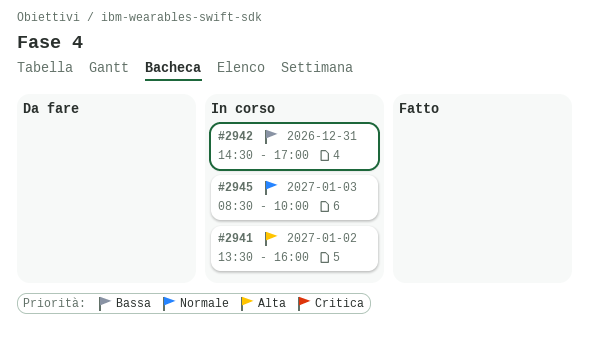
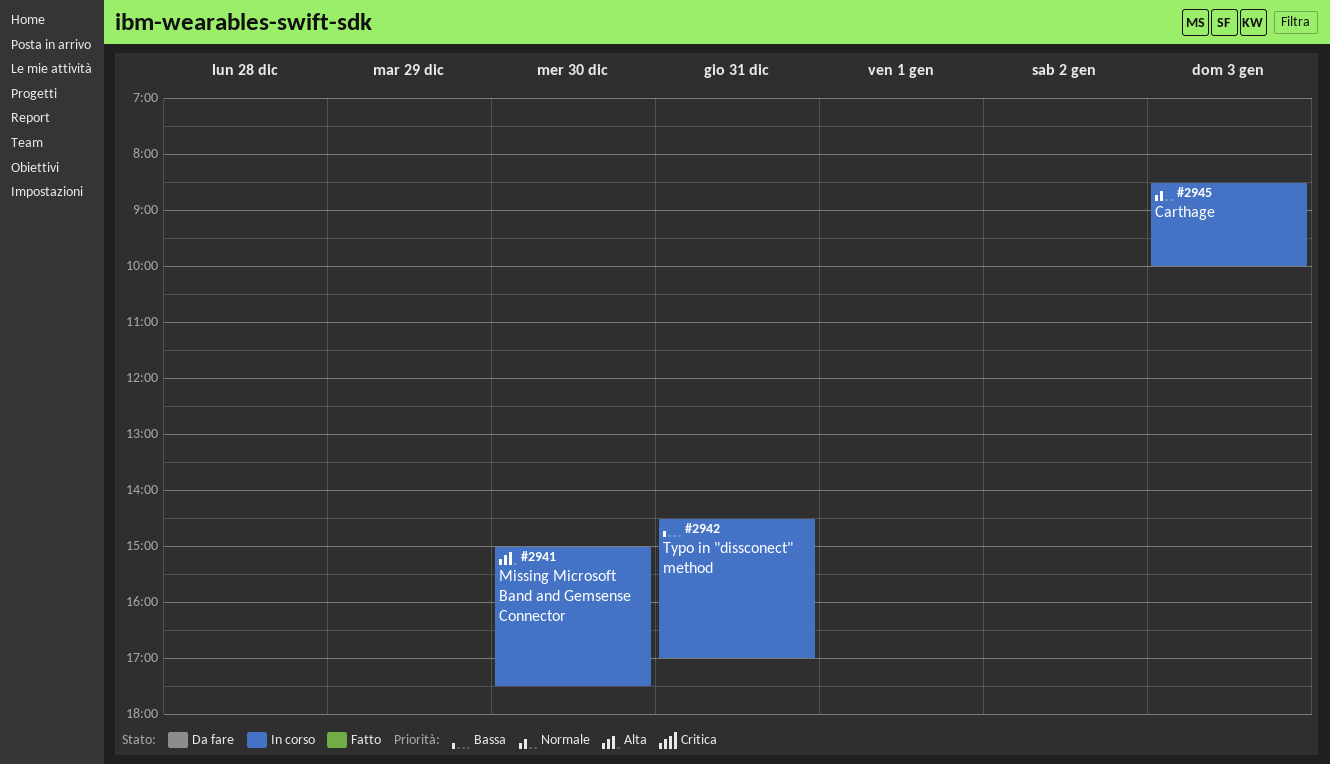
#2941, day: Jan 2 -> Dec 30
#2941, begins: 13:30 -> 15:00
#2941, ends: 16:00 -> 17:30

